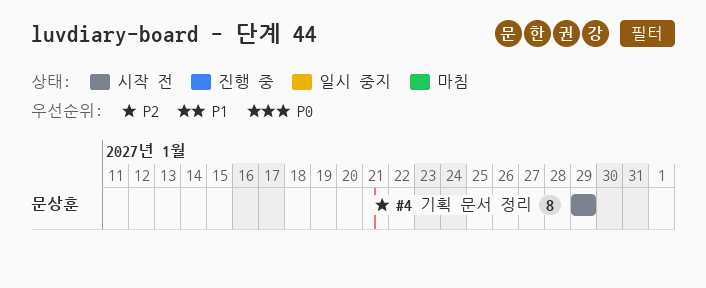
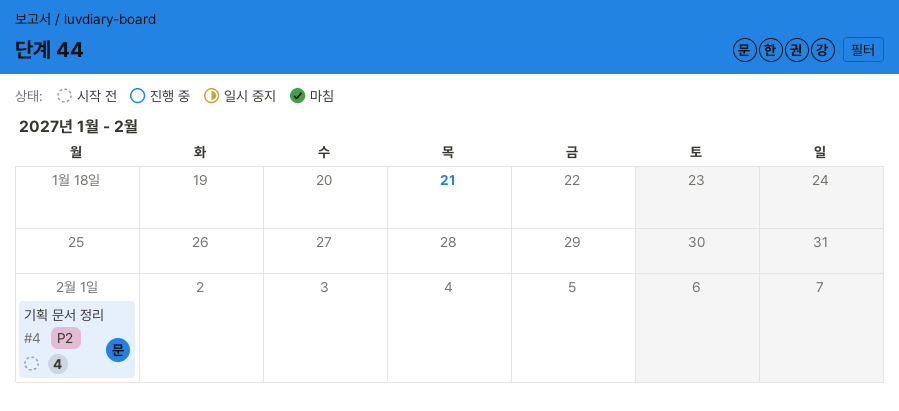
#4, estimate: 8 -> 4
#4, due: Jan 29 -> Feb 1

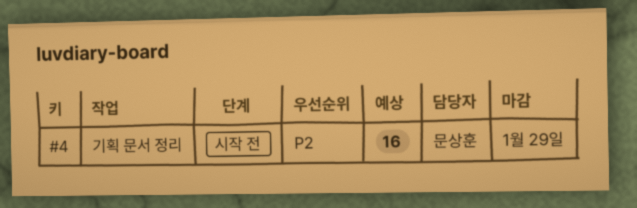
#4, estimate: 4 -> 16
#4, due: Feb 1 -> Jan 29

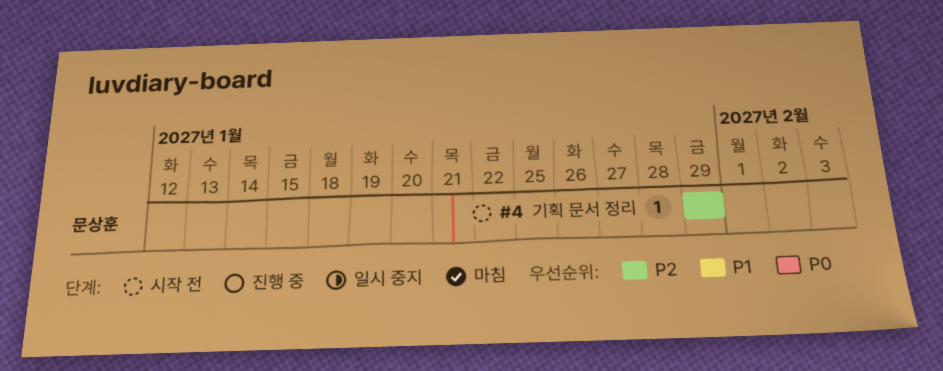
#4, estimate: 16 -> 1

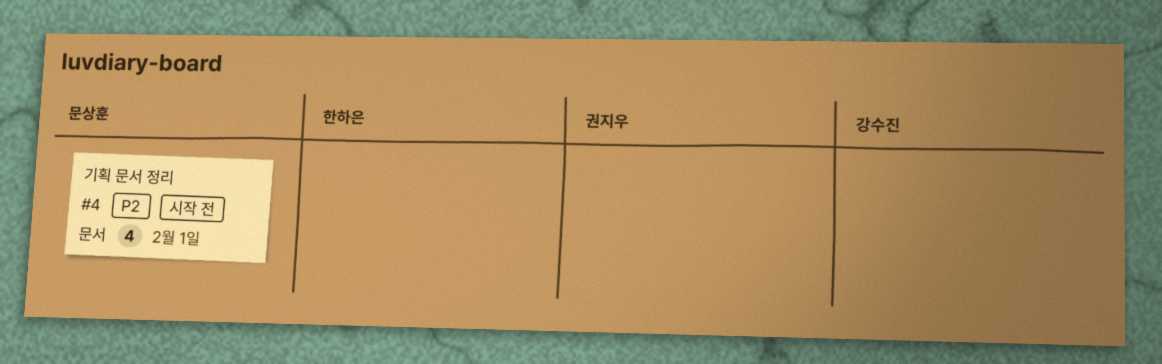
#4, estimate: 1 -> 4
#4, due: Jan 29 -> Feb 1

